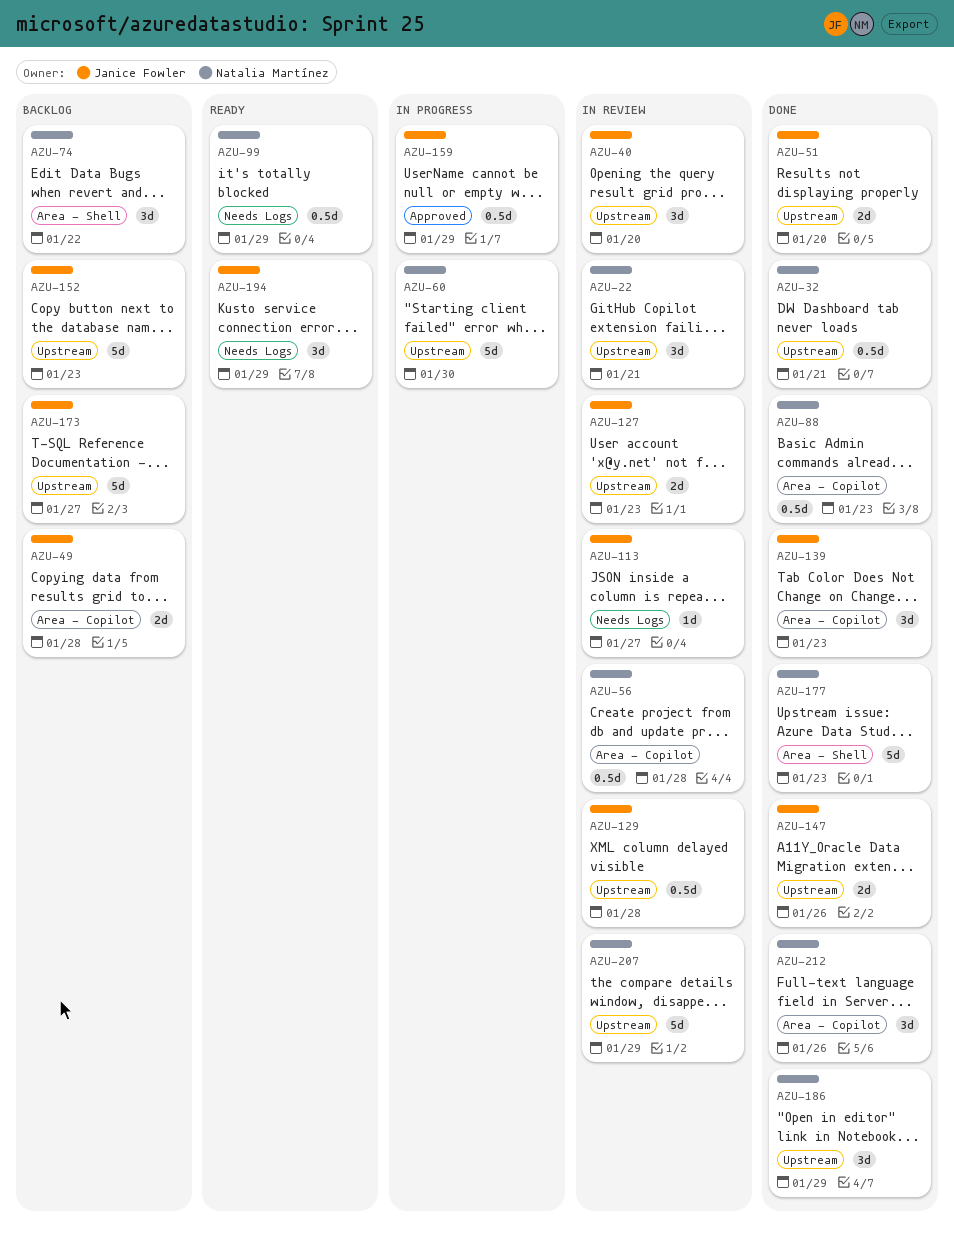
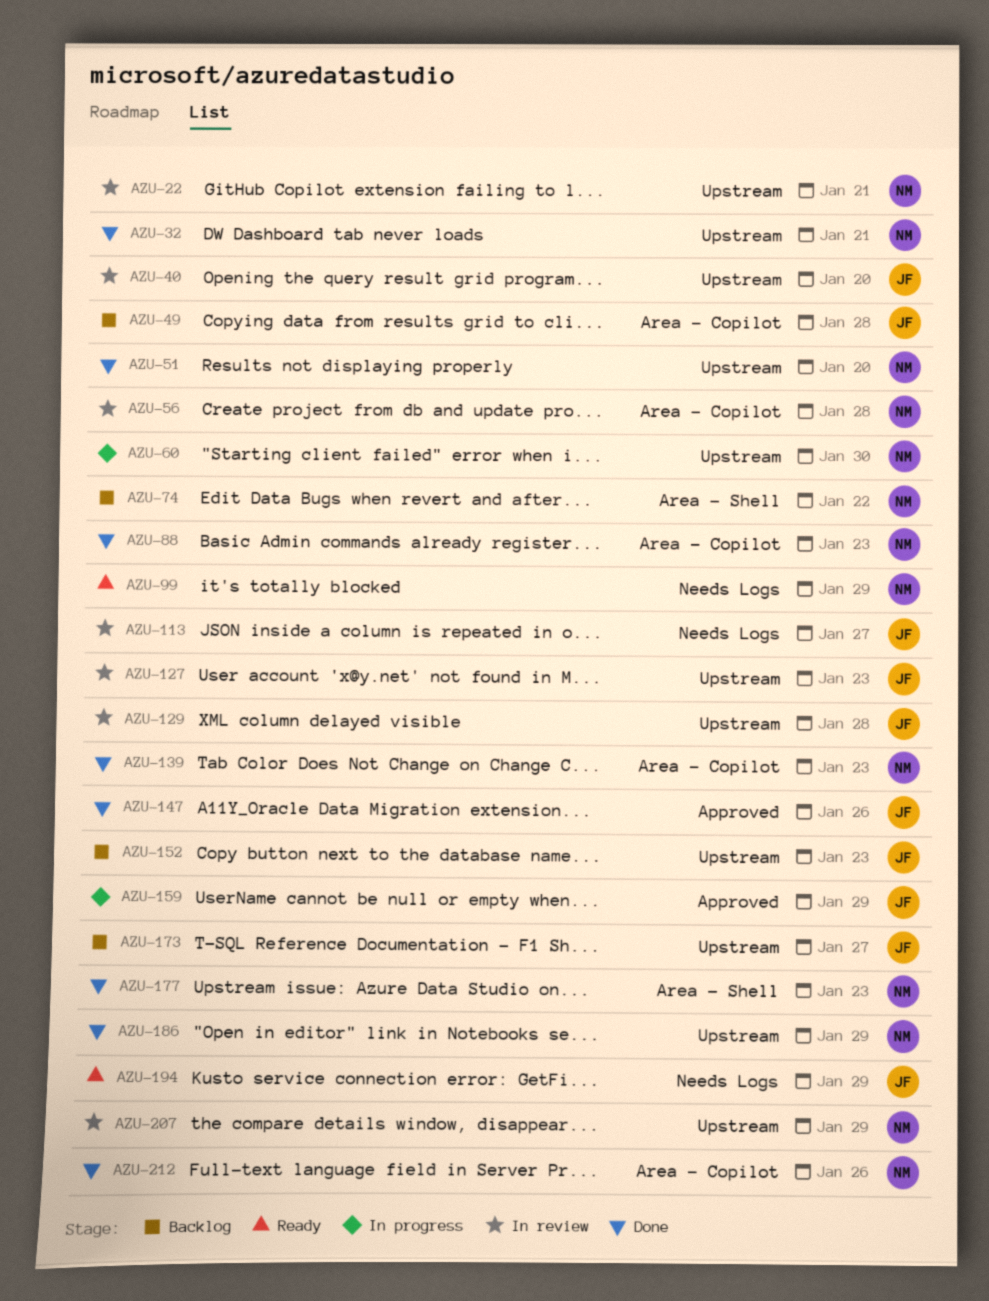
AZU-51, owner: Janice Fowler -> Natalia Martínez
AZU-139, owner: Janice Fowler -> Natalia Martínez
AZU-147, label: Upstream -> Approved

